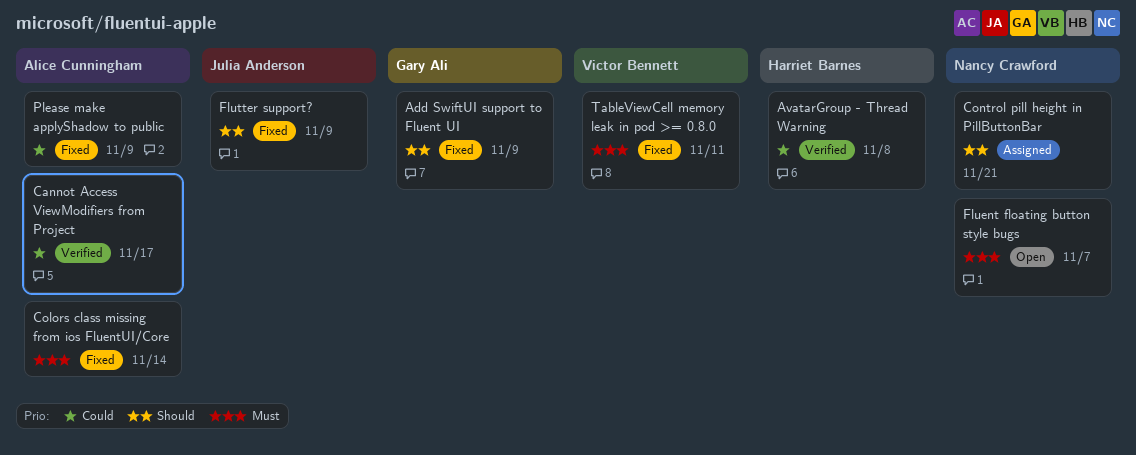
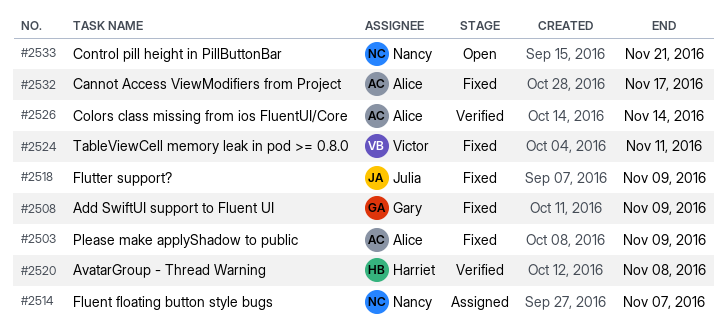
Cannot Access ViewModifiers from Project, status: Verified -> Fixed
Colors class missing from ios FluentUI/Core, status: Fixed -> Verified
Control pill height in PillButtonBar, status: Assigned -> Open
Fluent floating button style bugs, status: Open -> Assigned

